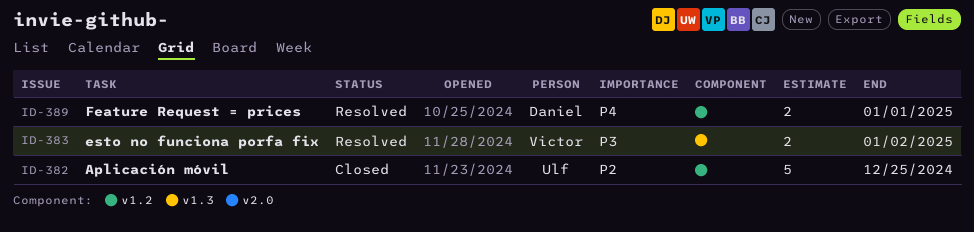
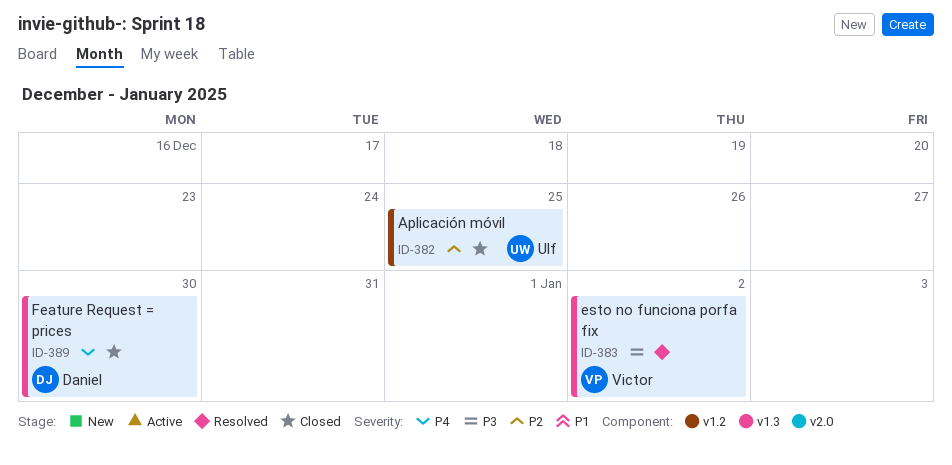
ID-389, status: Resolved -> Closed
ID-389, label: v1.2 -> v1.3
ID-389, due: Jan 1 -> Dec 30

